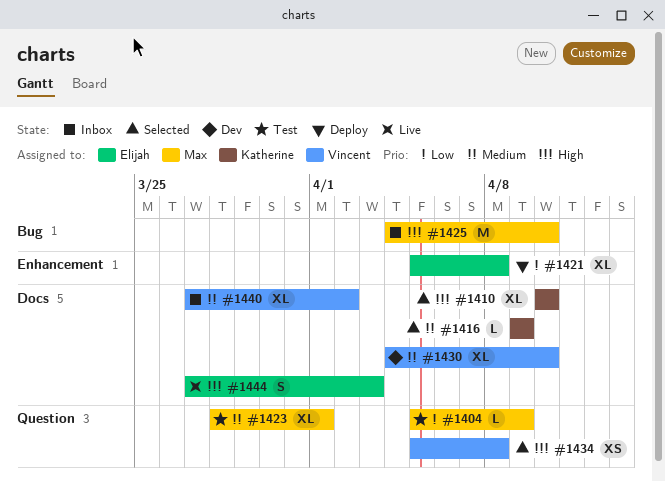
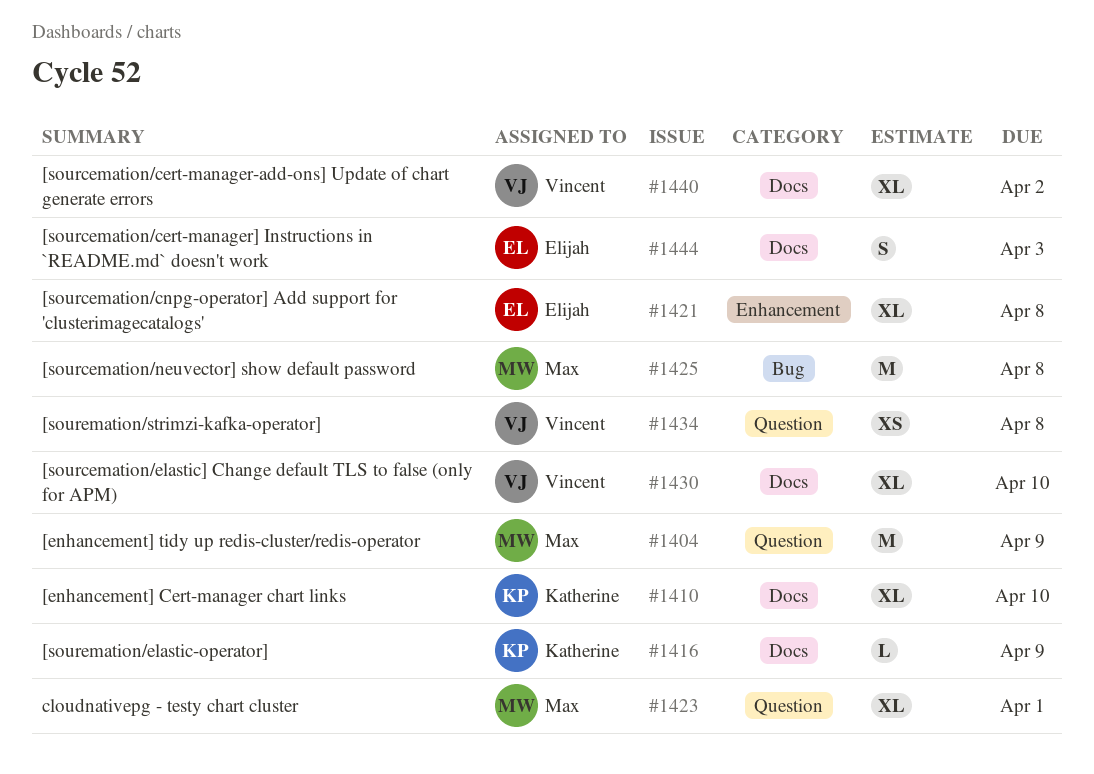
#1404, estimate: L -> M
#1425, due: Apr 10 -> Apr 8

